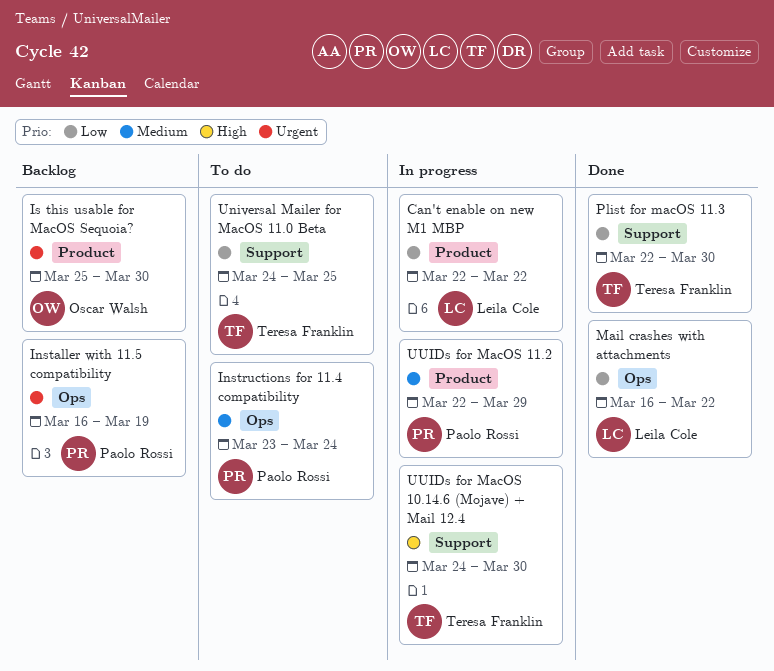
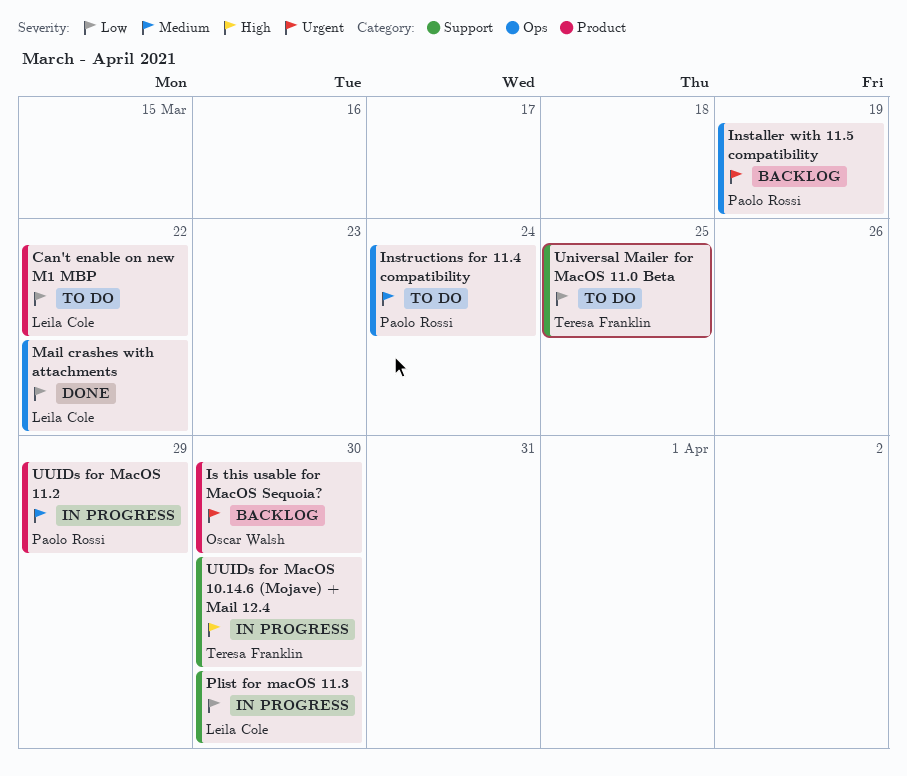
Can't enable on new M1 MBP, status: In progress -> To do
Plist for macOS 11.3, status: Done -> In progress
Plist for macOS 11.3, owner: Teresa Franklin -> Leila Cole

